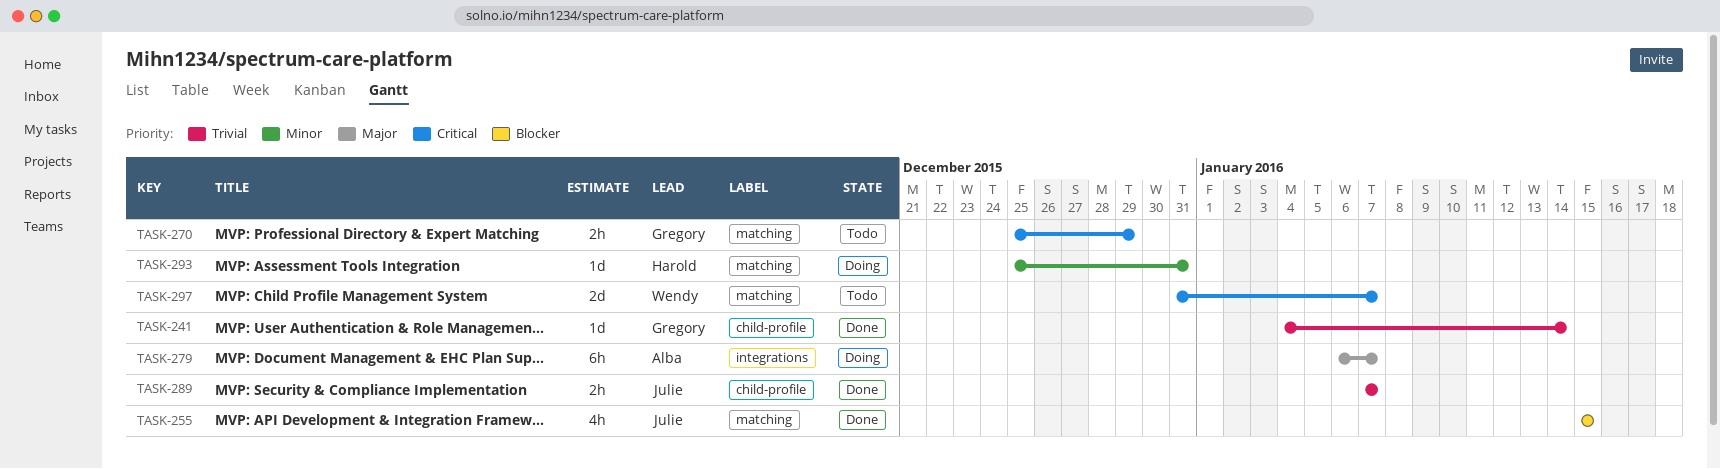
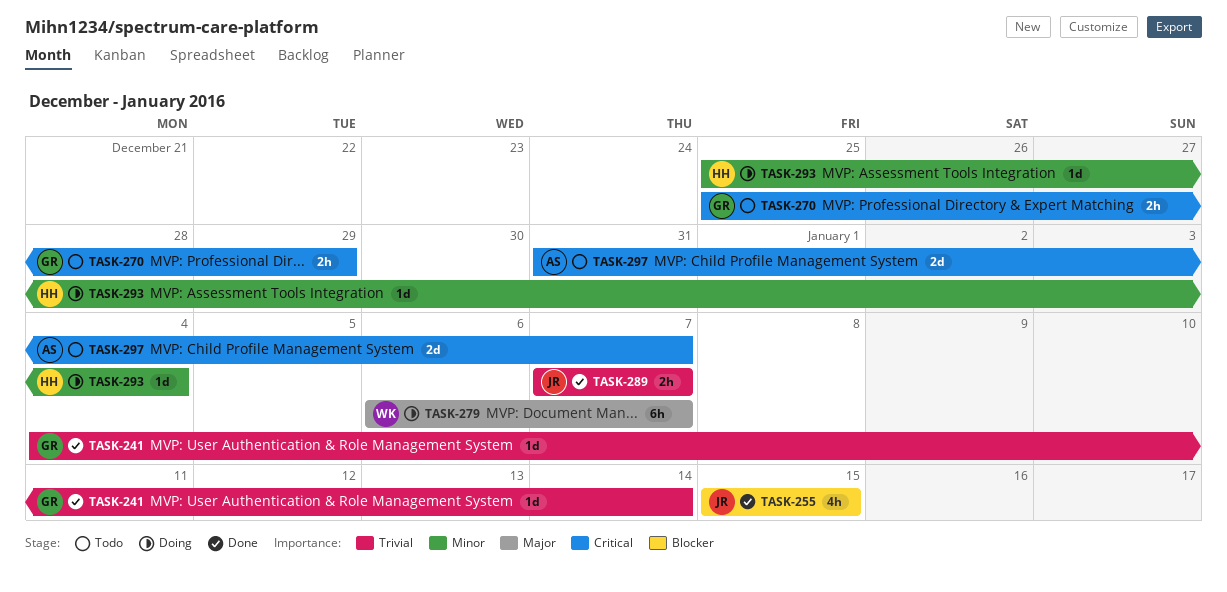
TASK-279, owner: Alba -> Wendy
TASK-293, due: Dec 31 -> Jan 4
TASK-297, owner: Wendy -> Alba

